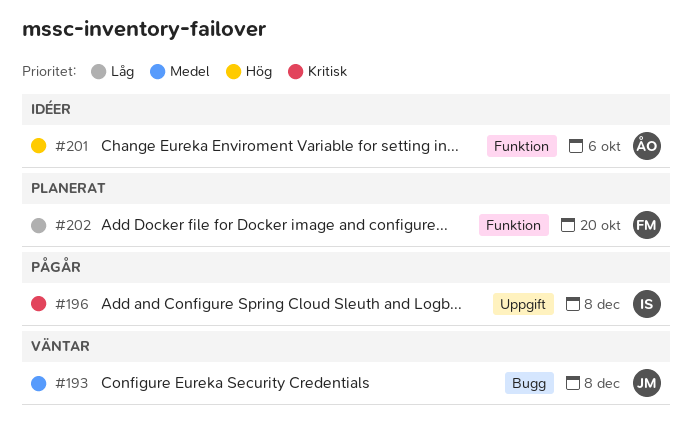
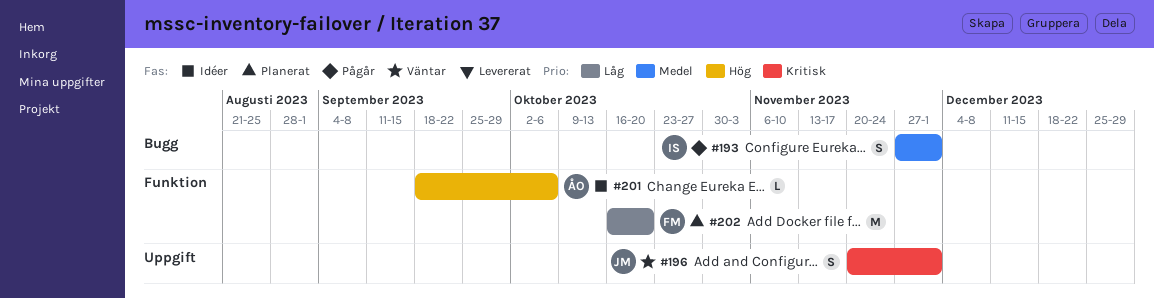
#193, status: Väntar -> Pågår
#193, owner: JM -> IS
#193, due: Dec 8 -> Dec 1
#196, status: Pågår -> Väntar
#196, owner: IS -> JM
#196, due: Dec 8 -> Dec 1

